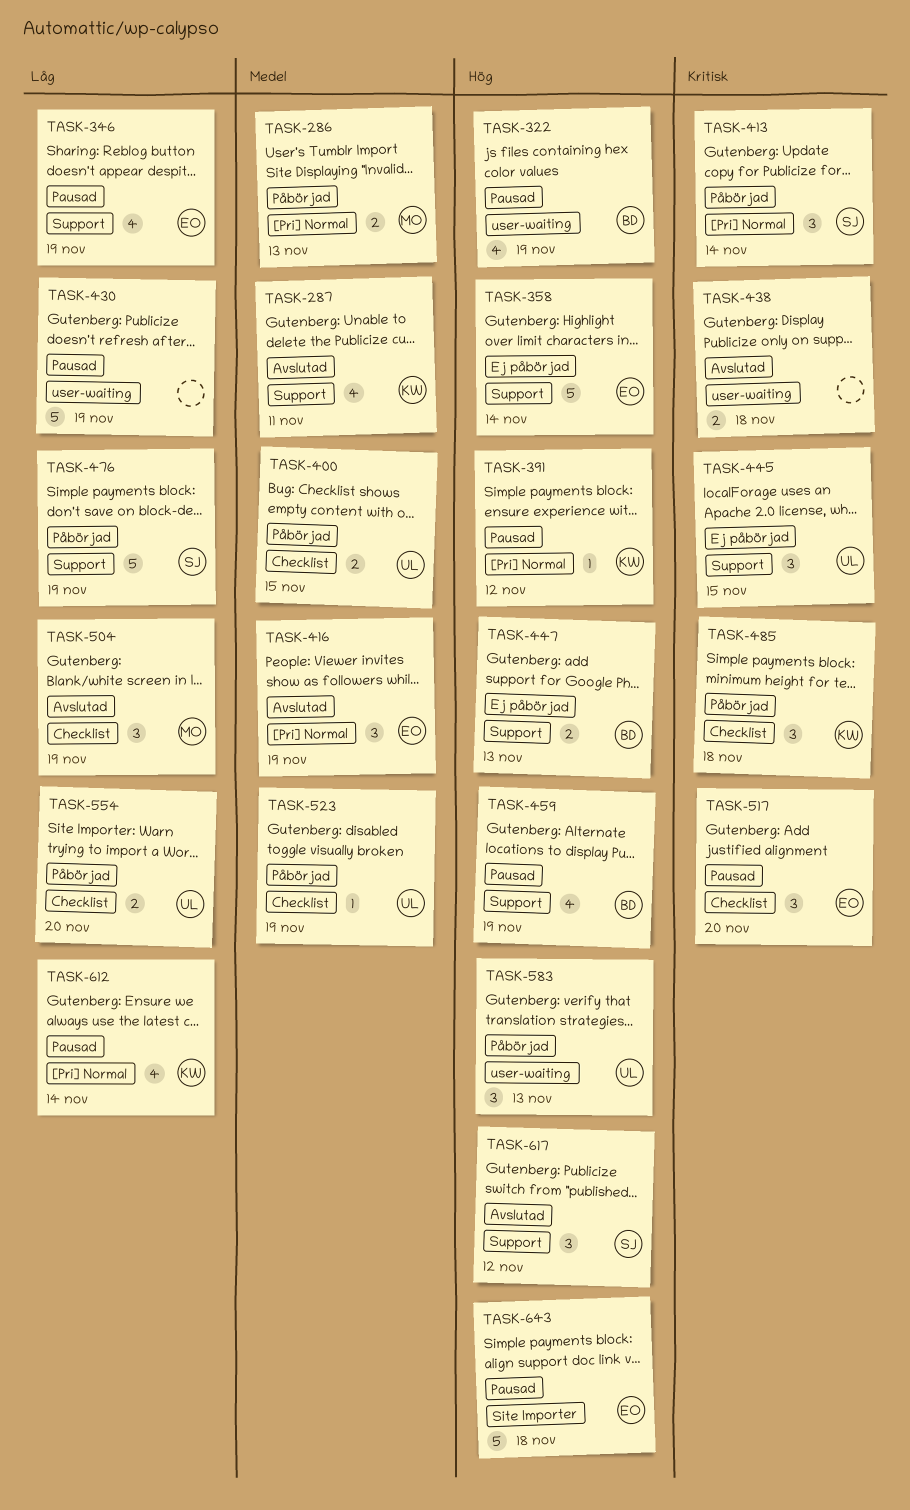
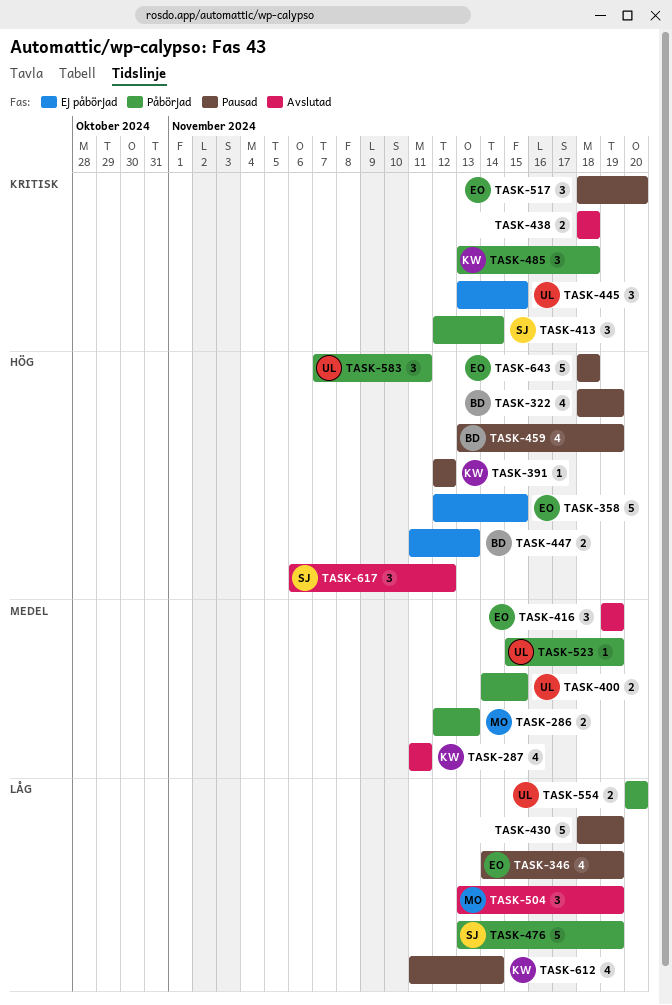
TASK-358, due: Nov 14 -> Nov 15
TASK-583, due: Nov 13 -> Nov 11

